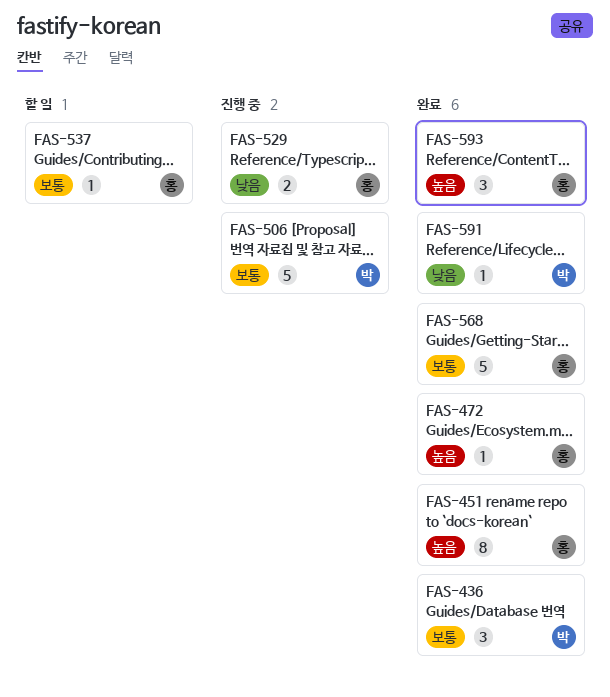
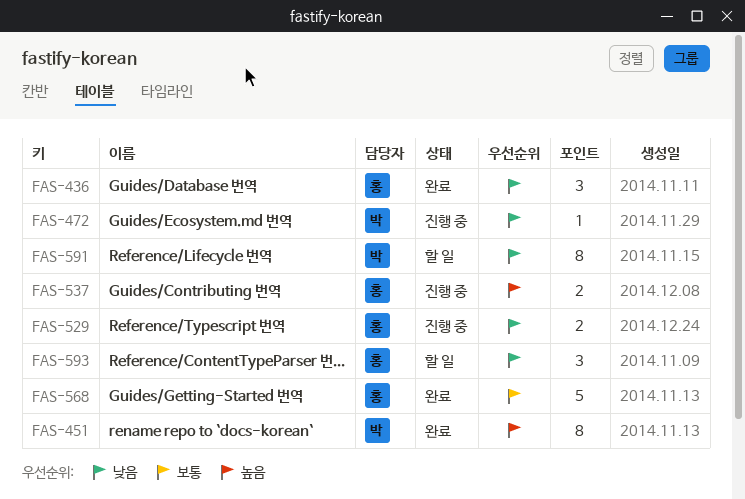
FAS-436, owner: 박 -> 홍
FAS-436, priority: 보통 -> 낮음
FAS-451, owner: 홍 -> 박
FAS-472, status: 완료 -> 진행 중
FAS-472, owner: 홍 -> 박
FAS-472, priority: 높음 -> 낮음
FAS-506: present -> none
FAS-537, status: 할 일 -> 진행 중
FAS-537, priority: 보통 -> 높음
FAS-537, estimate: 1 -> 2
FAS-591, status: 완료 -> 할 일
FAS-591, estimate: 1 -> 8
FAS-593, status: 완료 -> 할 일
FAS-593, priority: 높음 -> 낮음

